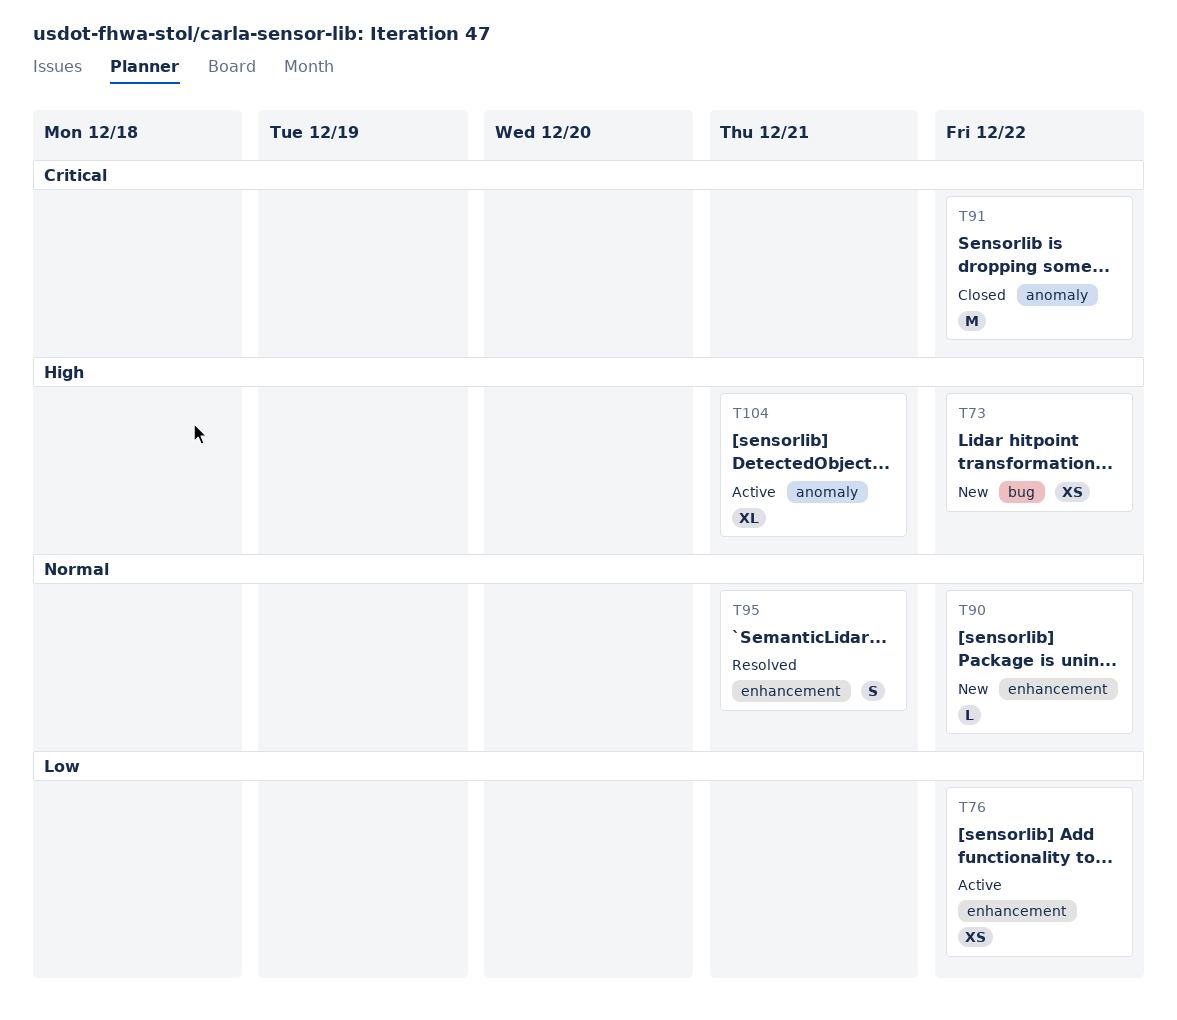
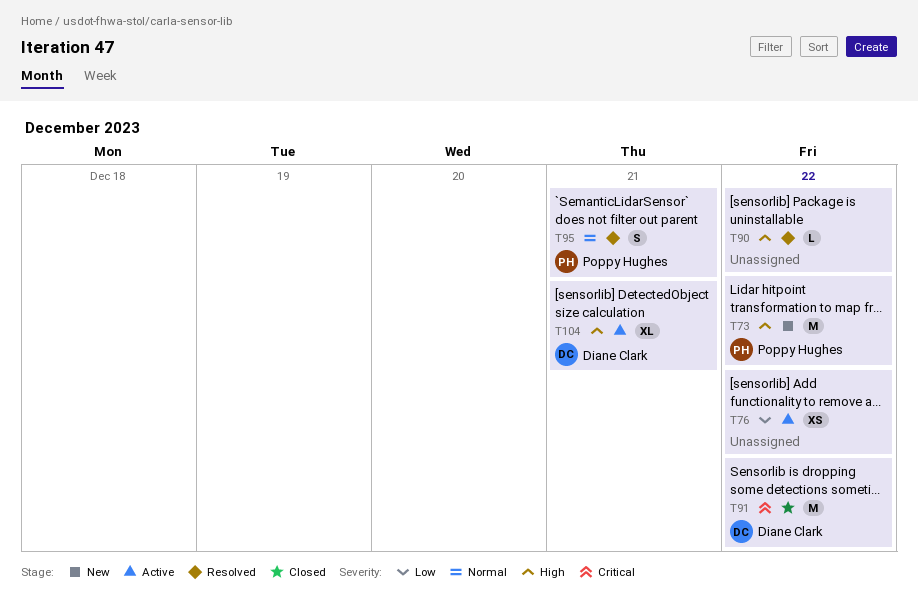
T73, estimate: XS -> M
T90, status: New -> Resolved
T90, priority: Normal -> High

